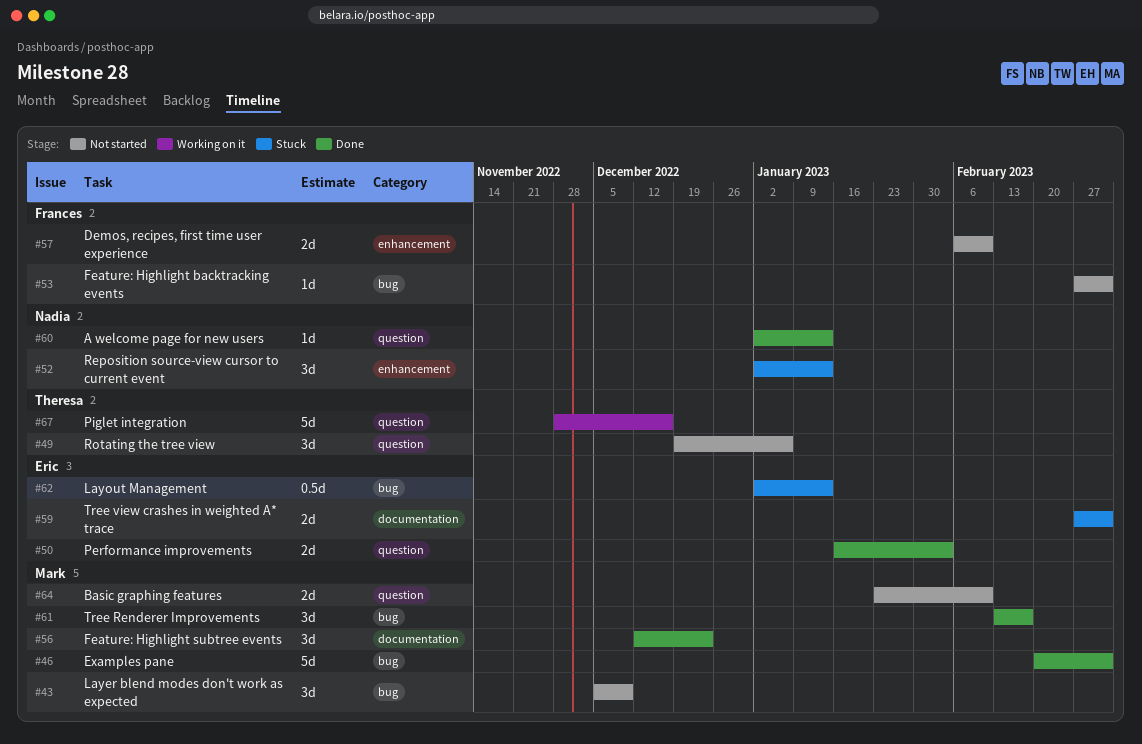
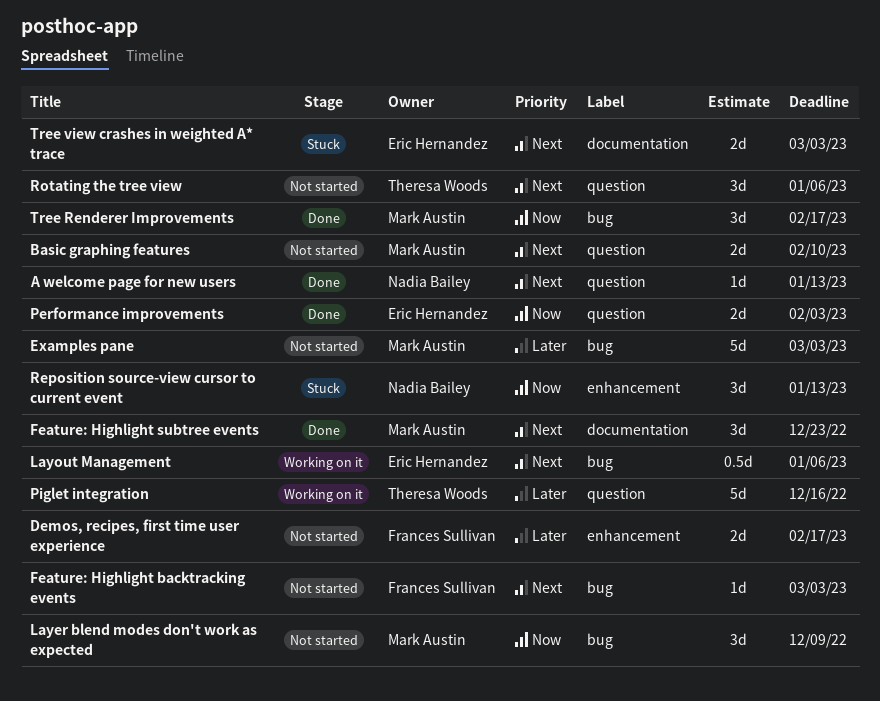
Demos, recipes, first time user experience, due: Feb 10 -> Feb 17
Examples pane, status: Done -> Not started
Layout Management, status: Stuck -> Working on it
Layout Management, due: Jan 13 -> Jan 6

